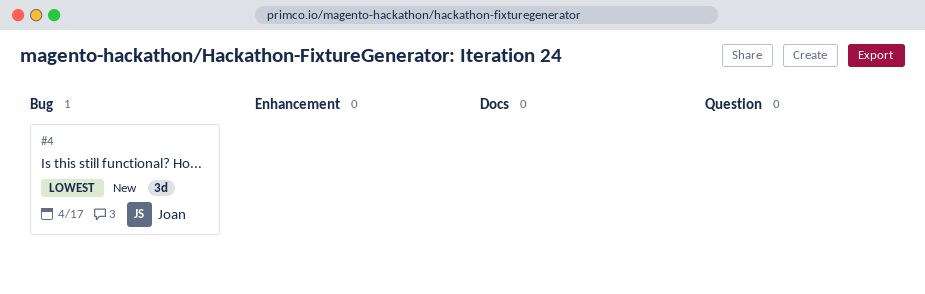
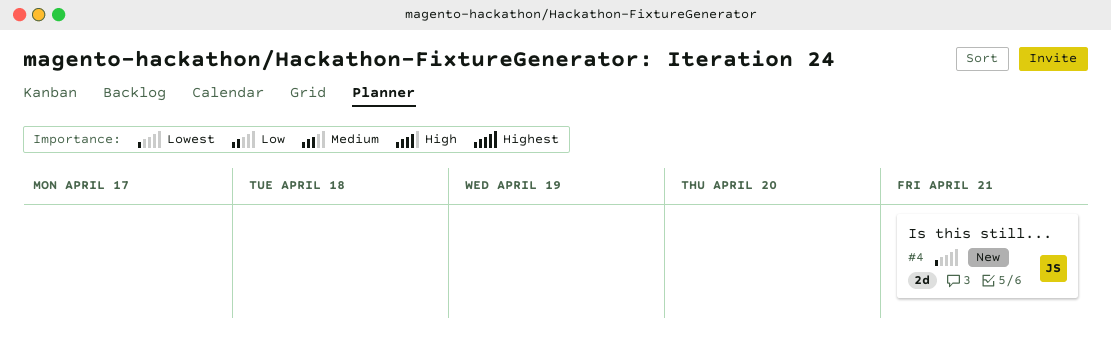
#4, estimate: 3d -> 2d
#4, due: Apr 17 -> Apr 21

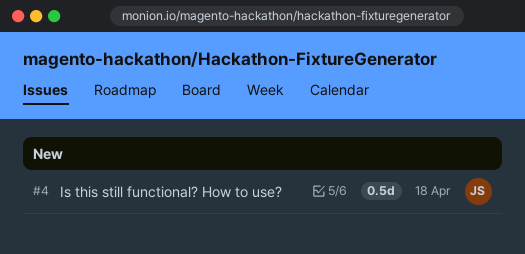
#4, estimate: 2d -> 0.5d
#4, due: Apr 21 -> Apr 18

